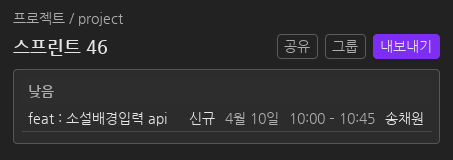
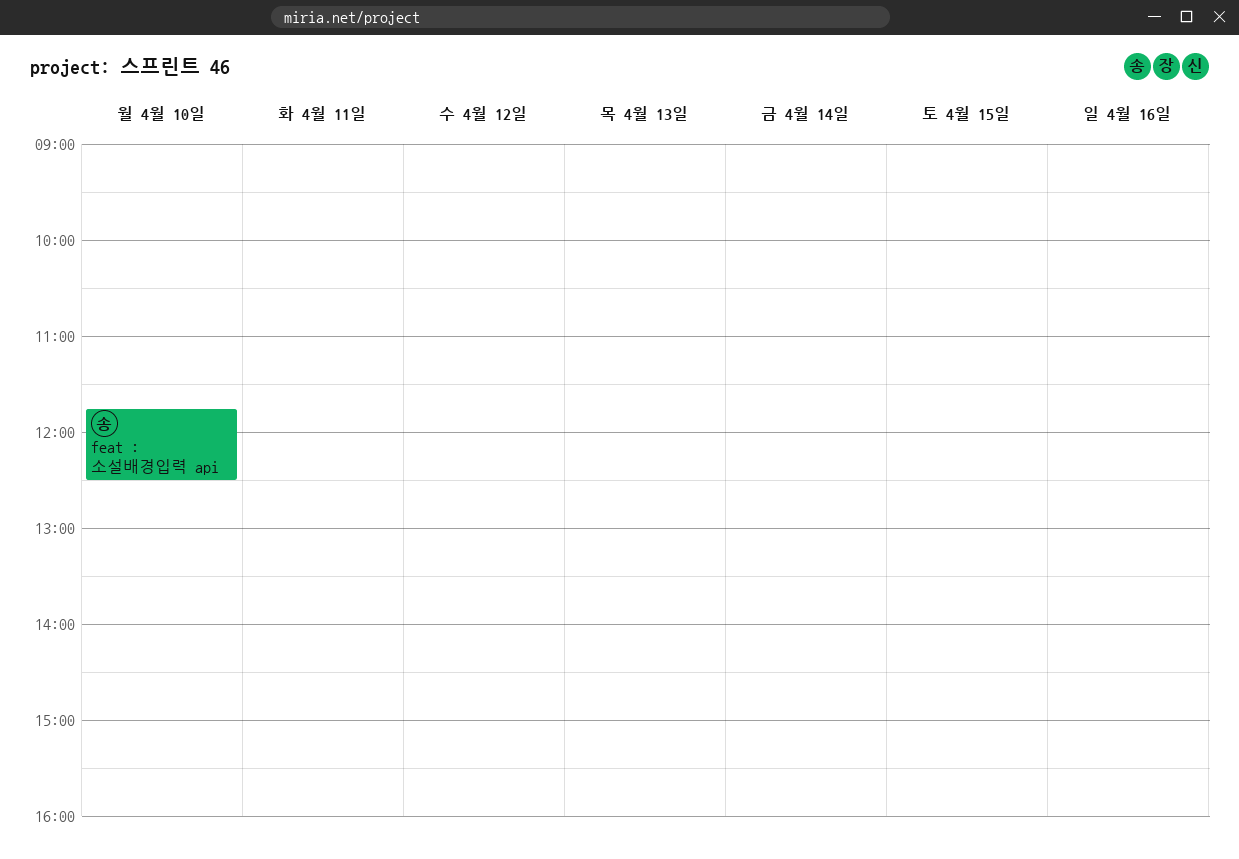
feat : 소설배경입력 api, begins: 10:00 -> 11:45
feat : 소설배경입력 api, ends: 10:45 -> 12:30

